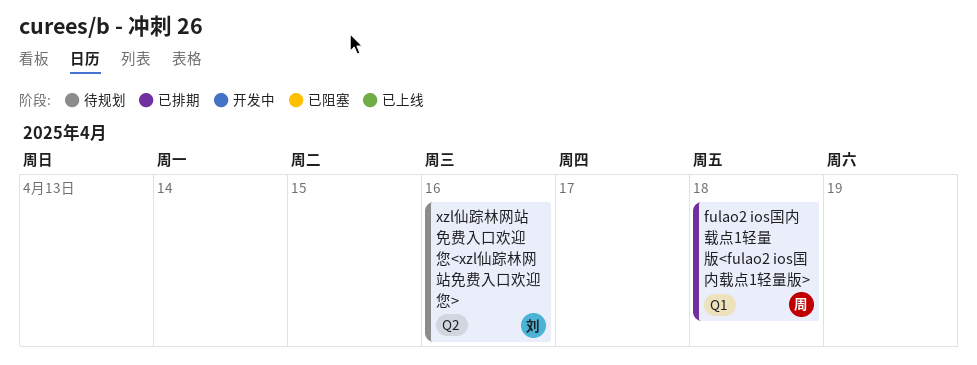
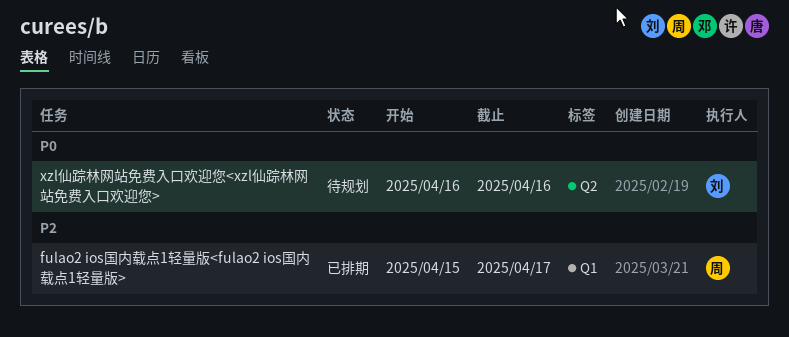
fulao2 ios国内载点1轻量版<fulao2 ios国内载点1轻量版>, due: Apr 18 -> Apr 17

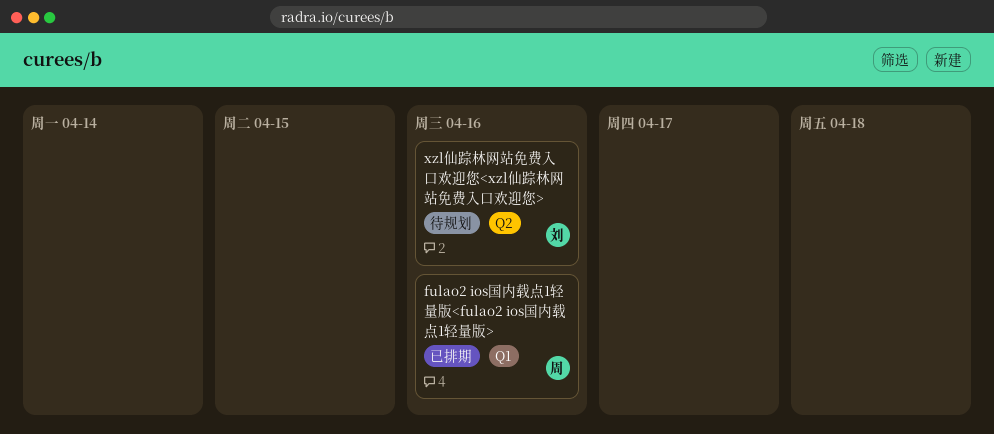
fulao2 ios国内载点1轻量版<fulao2 ios国内载点1轻量版>, due: Apr 17 -> Apr 16

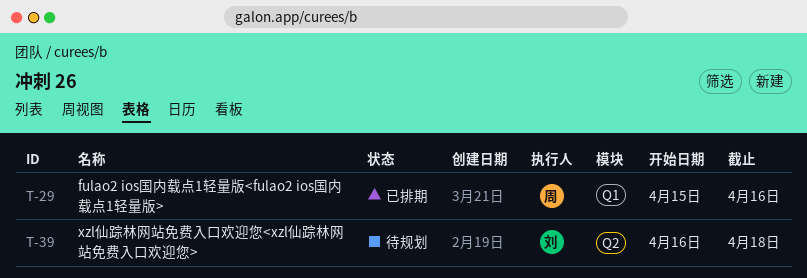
xzl仙踪林网站免费入口欢迎您<xzl仙踪林网站免费入口欢迎您>, due: Apr 16 -> Apr 18

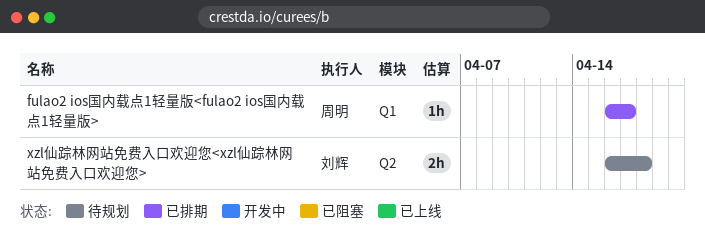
fulao2 ios国内载点1轻量版<fulao2 ios国内载点1轻量版>, start: Apr 15 -> Apr 16
fulao2 ios国内载点1轻量版<fulao2 ios国内载点1轻量版>, due: Apr 16 -> Apr 17

